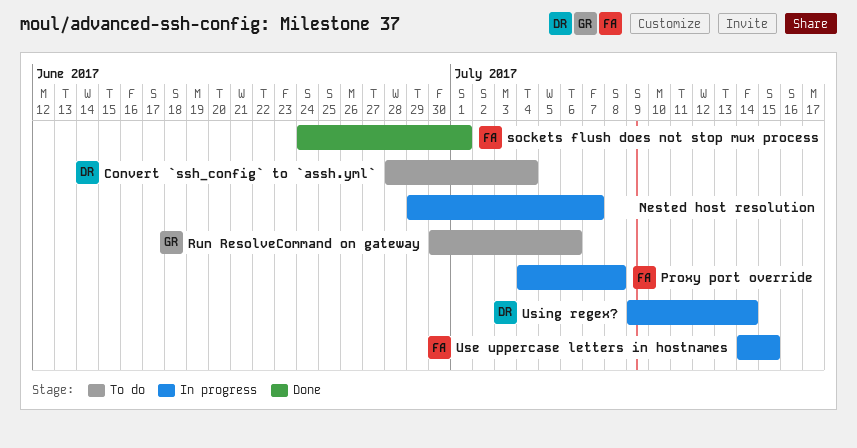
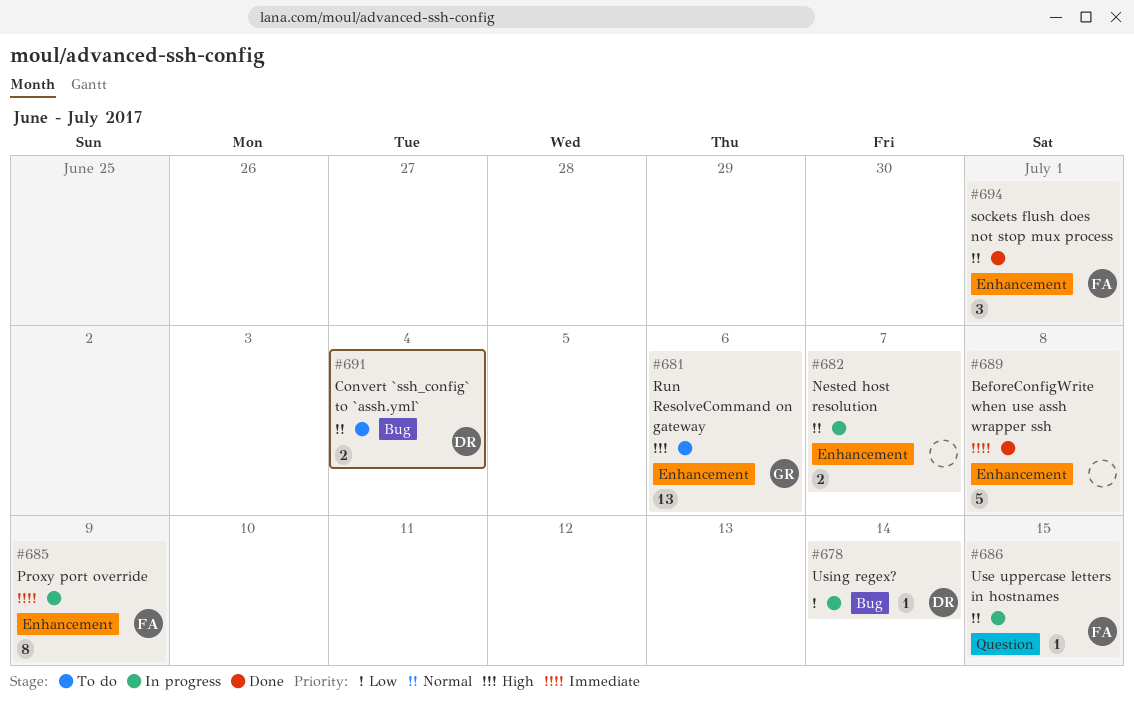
BeforeConfigWrite when use assh wrapper ssh: none -> present
Proxy port override, due: Jul 8 -> Jul 9

